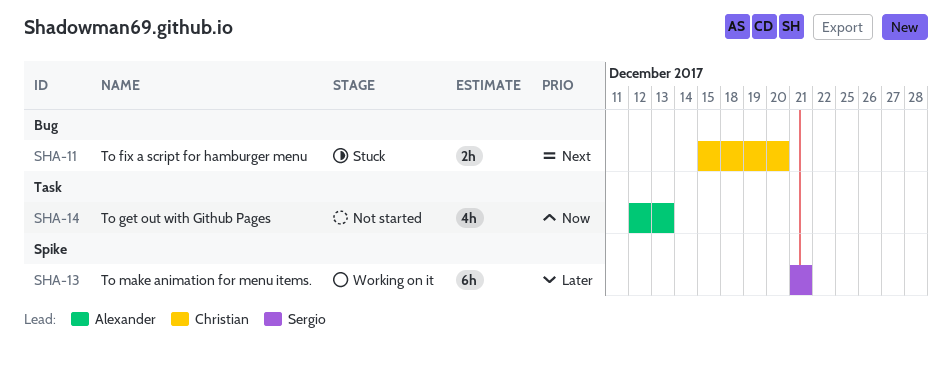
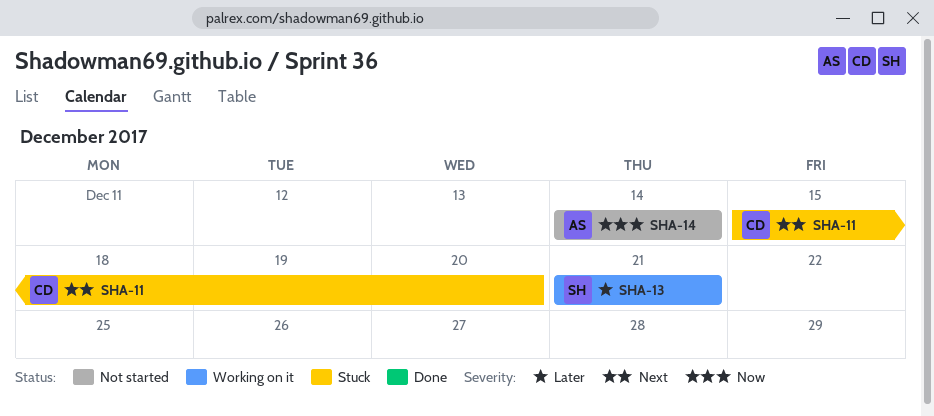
SHA-14, start: Dec 12 -> Dec 14
SHA-14, due: Dec 13 -> Dec 14

